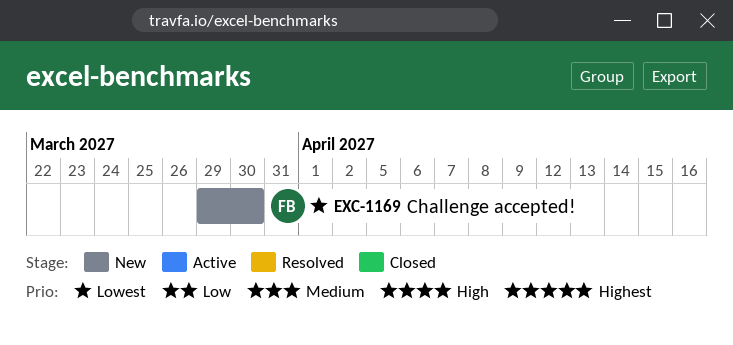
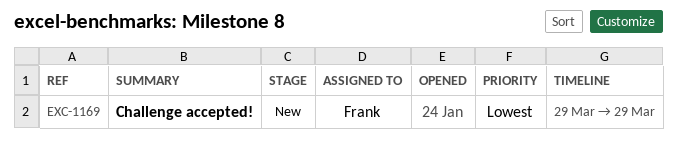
EXC-1169, due: Mar 30 -> Mar 29

